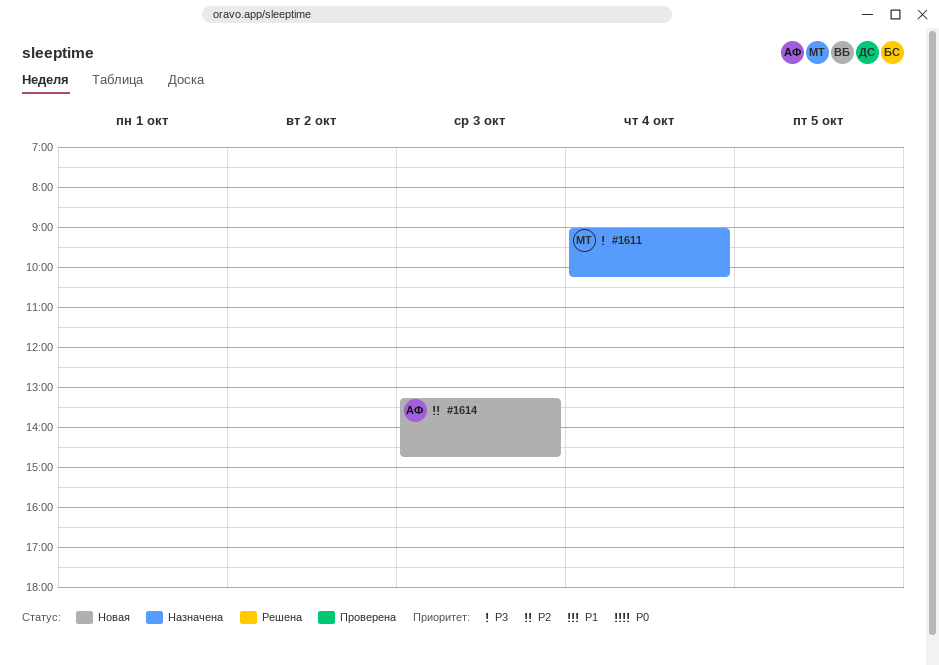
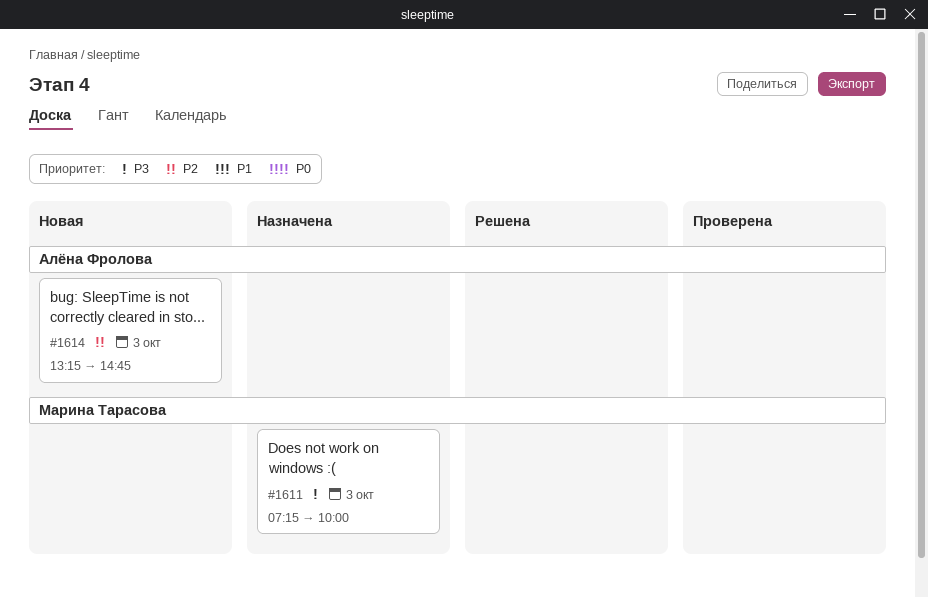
#1611, day: Oct 4 -> Oct 3
#1611, begins: 09:00 -> 07:15
#1611, ends: 10:15 -> 10:00

